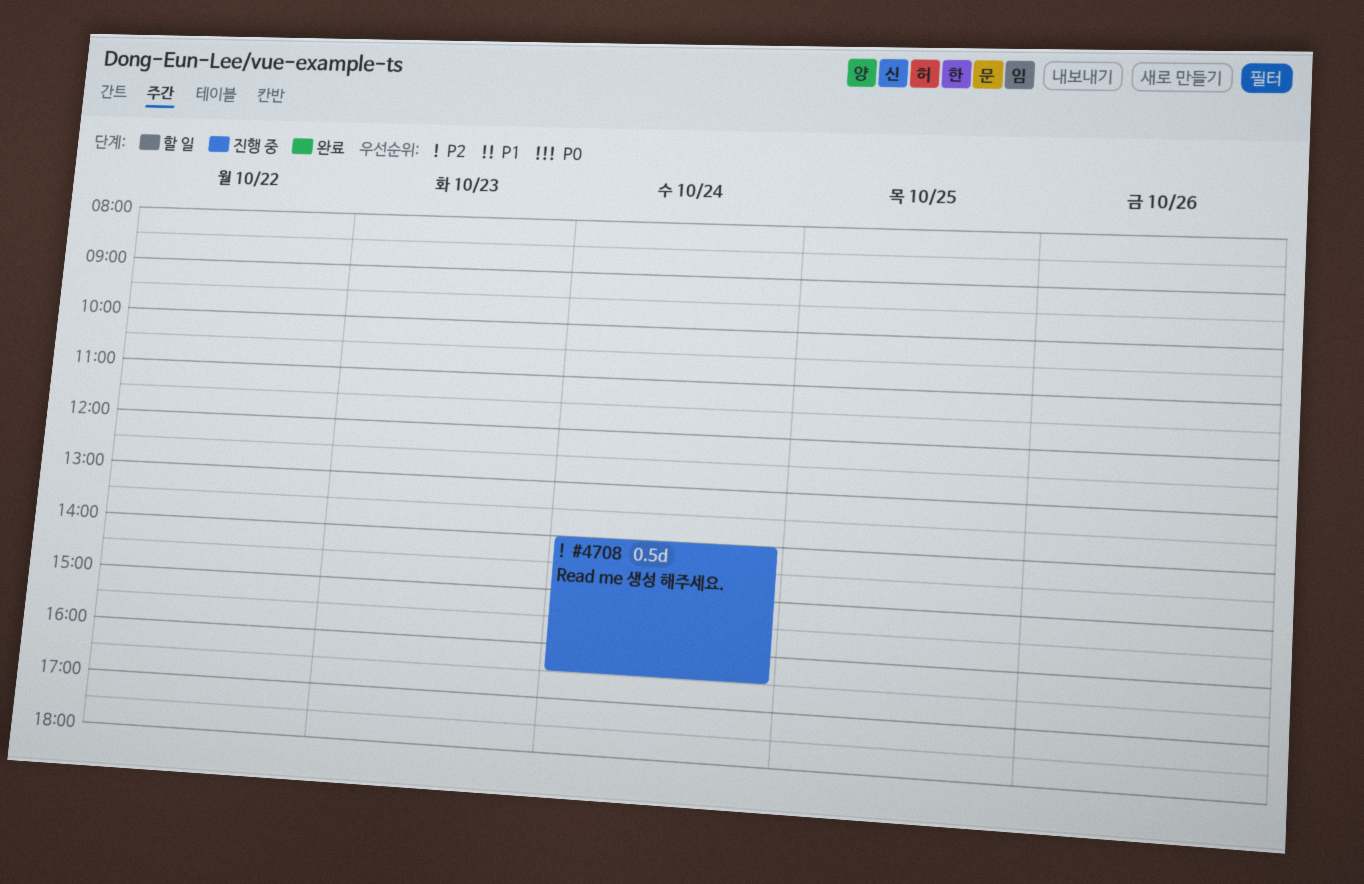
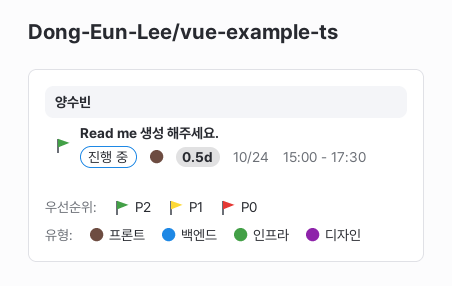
Read me 생성 해주세요., begins: 14:00 -> 15:00
Read me 생성 해주세요., ends: 16:30 -> 17:30

